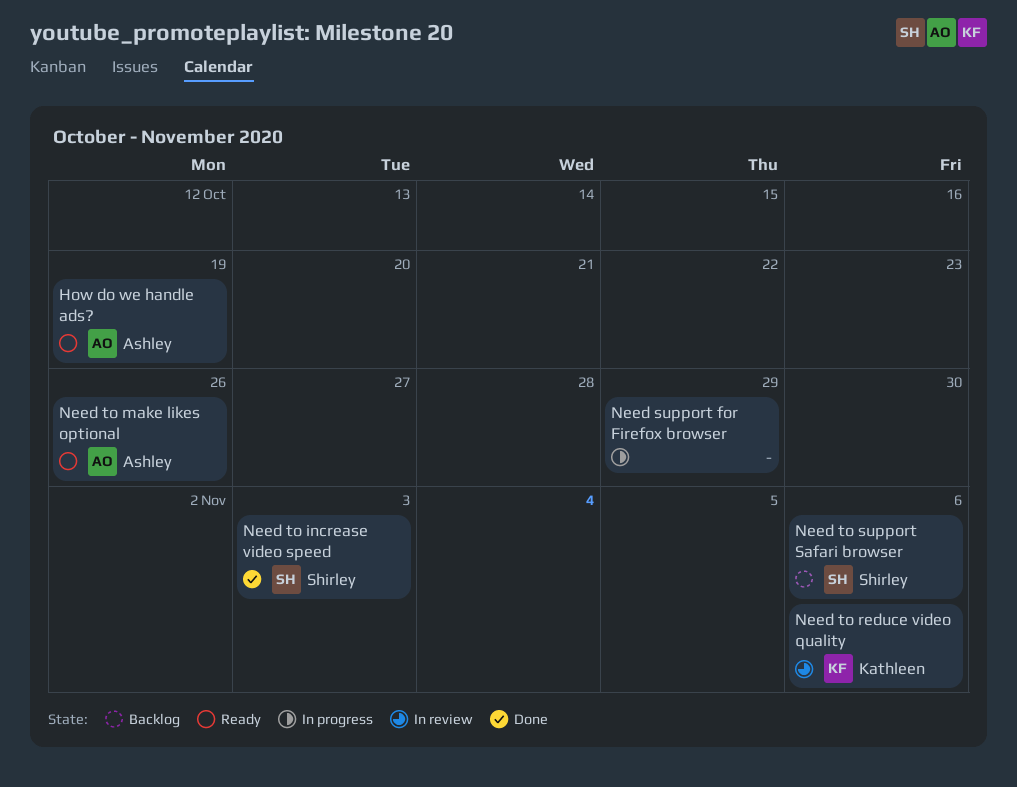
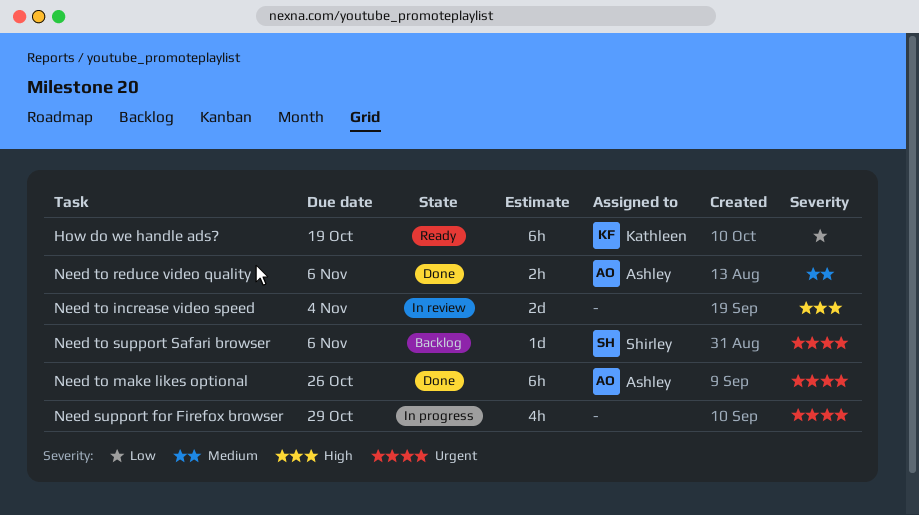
How do we handle ads?, owner: Ashley -> Kathleen
Need to increase video speed, status: Done -> In review
Need to increase video speed, owner: Shirley -> none
Need to increase video speed, due: Nov 3 -> Nov 4
Need to make likes optional, status: Ready -> Done
Need to reduce video quality, status: In review -> Done
Need to reduce video quality, owner: Kathleen -> Ashley

